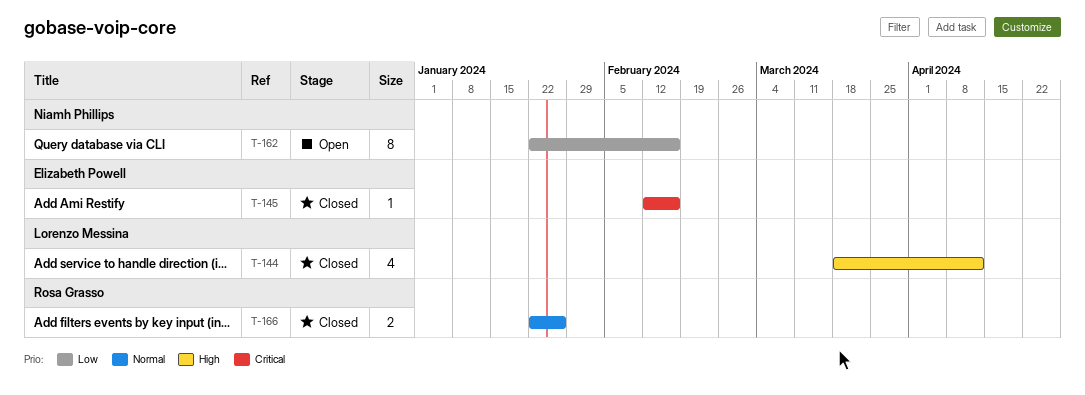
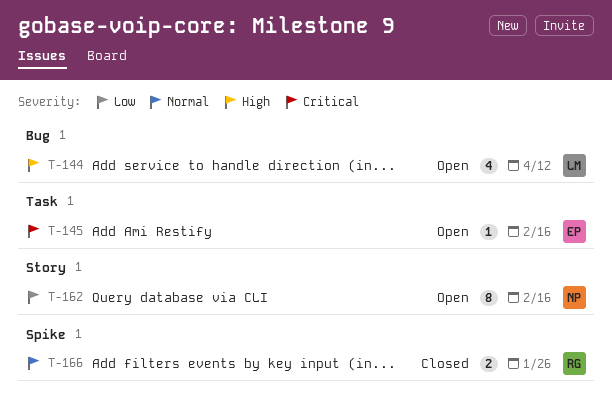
T-144, status: Closed -> Open
T-145, status: Closed -> Open

